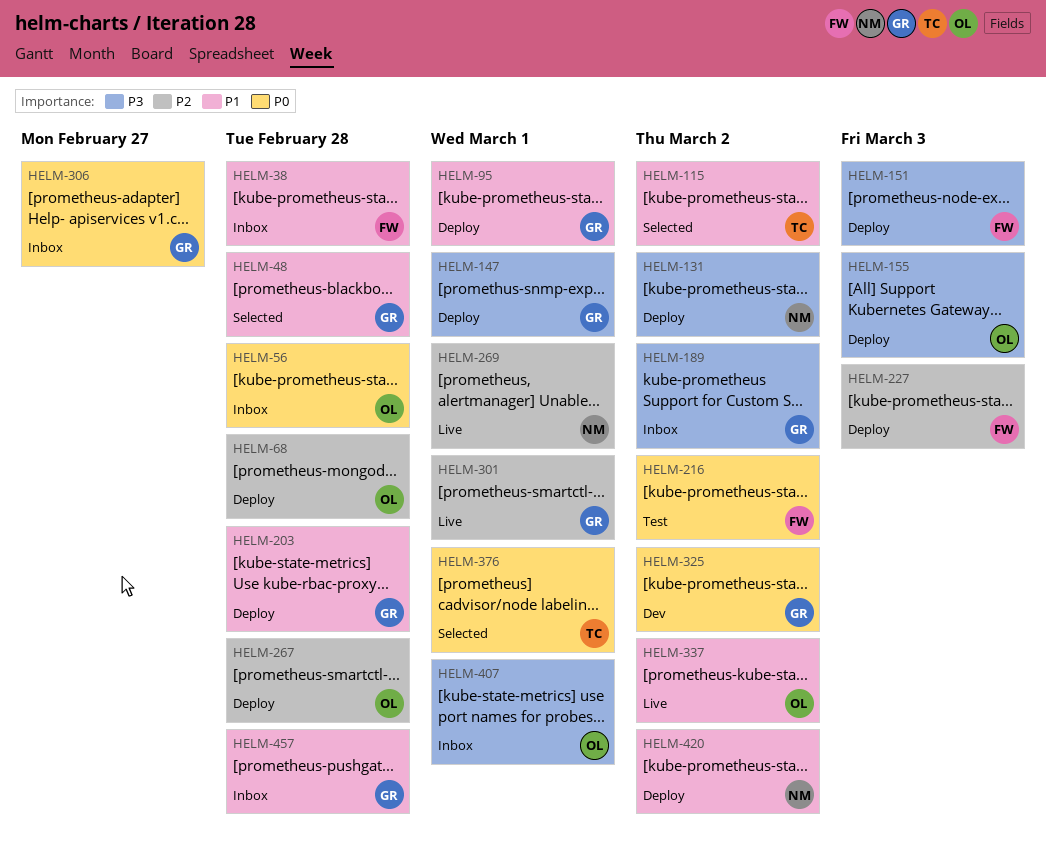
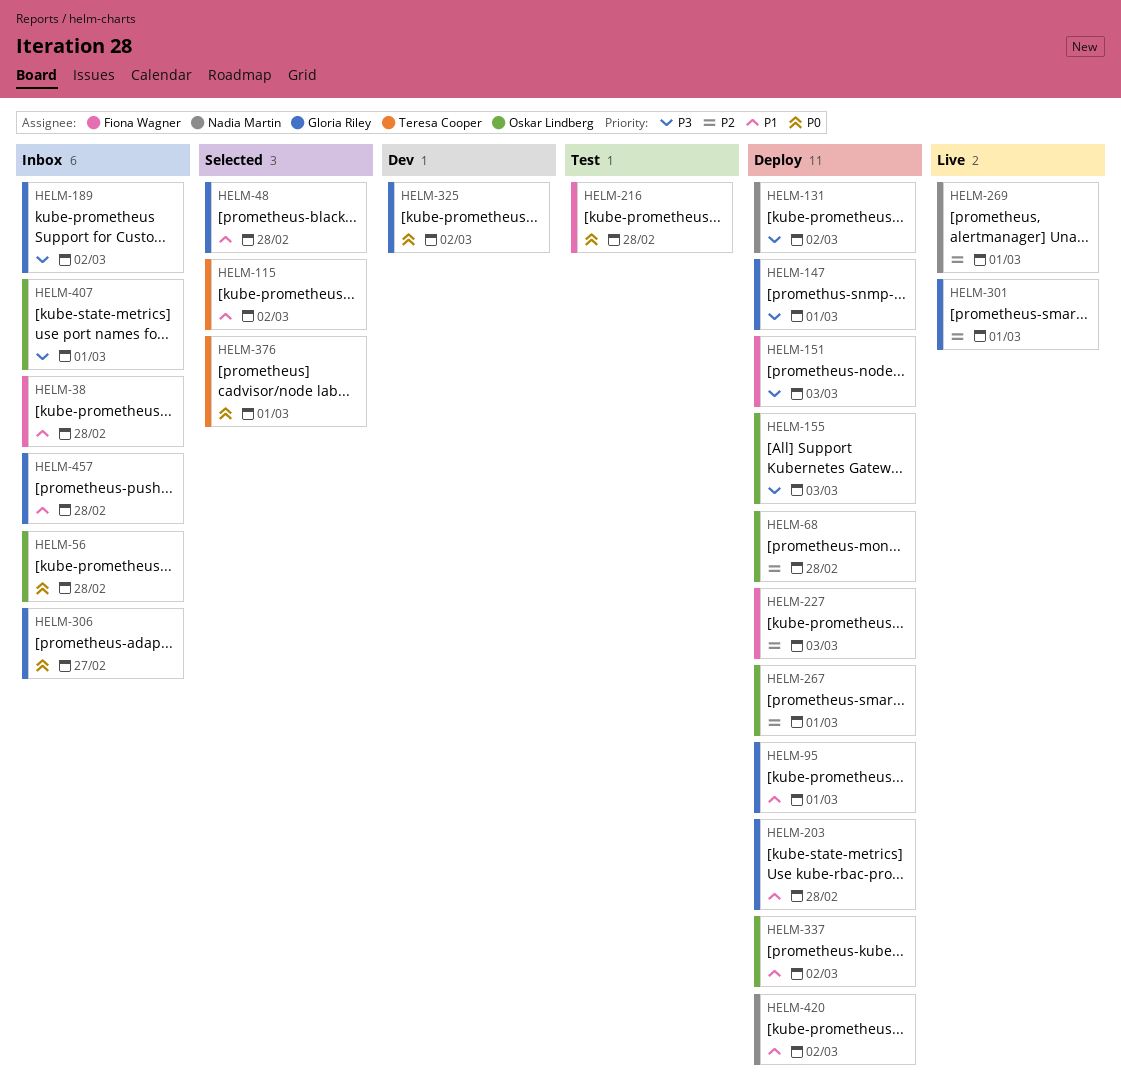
HELM-216, due: Mar 2 -> Feb 28
HELM-267, due: Feb 28 -> Mar 1
HELM-337, status: Live -> Deploy

